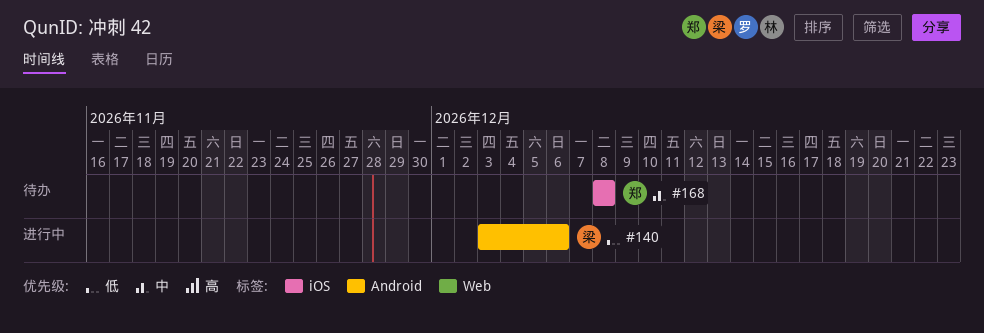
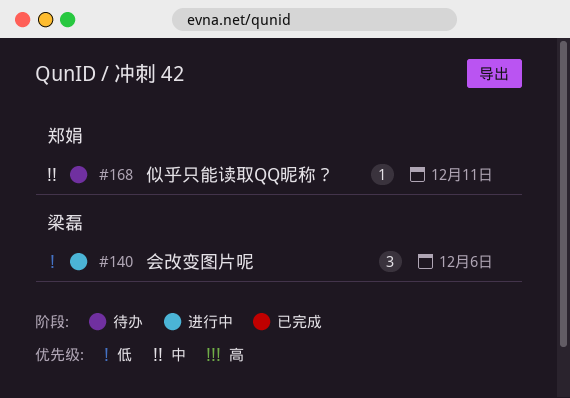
#168, due: Dec 8 -> Dec 11

